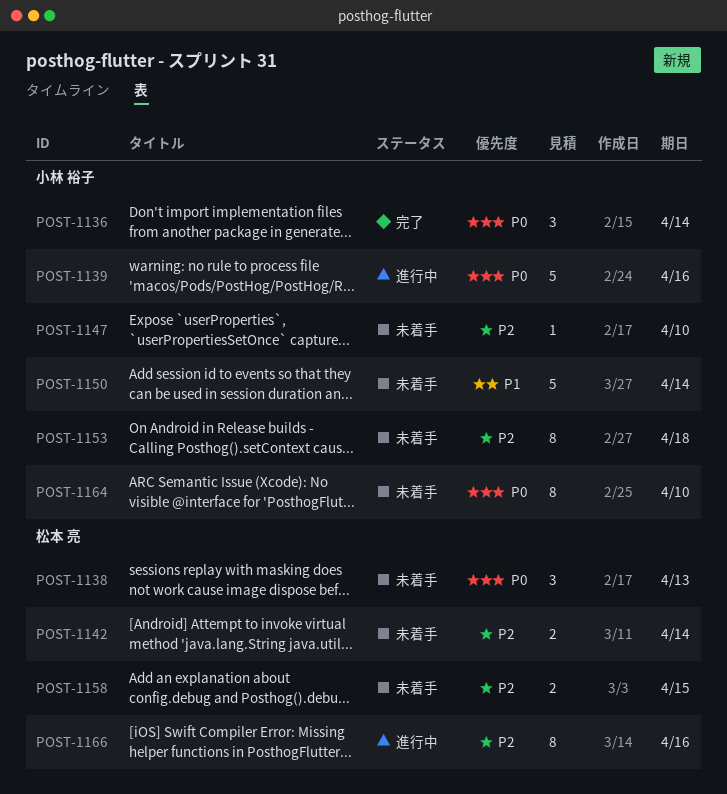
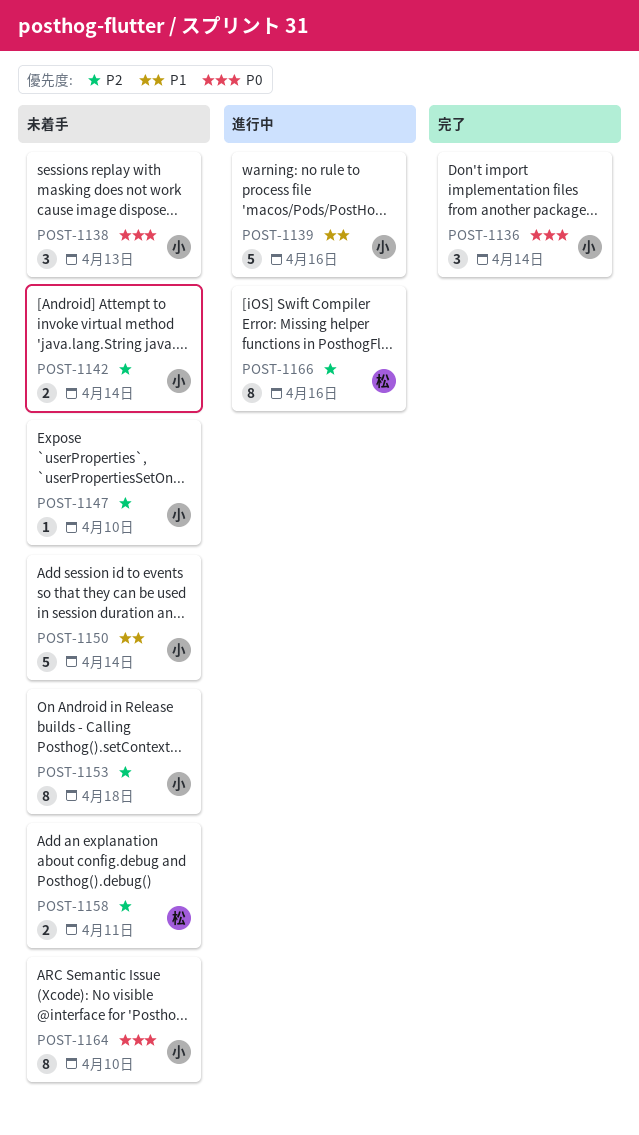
POST-1138, owner: 松本 亮 -> 小林 裕子
POST-1139, priority: P0 -> P1
POST-1142, owner: 松本 亮 -> 小林 裕子
POST-1158, due: Apr 15 -> Apr 11

